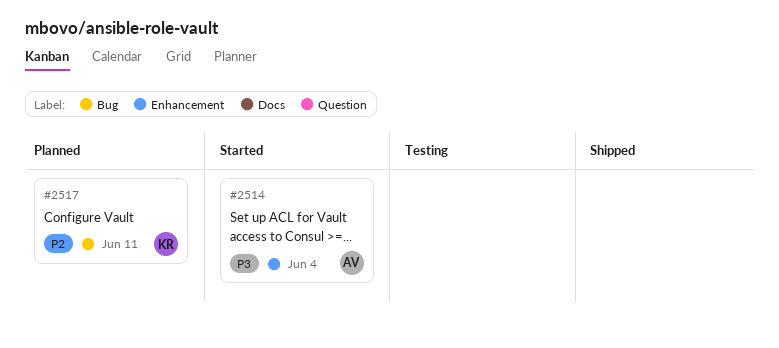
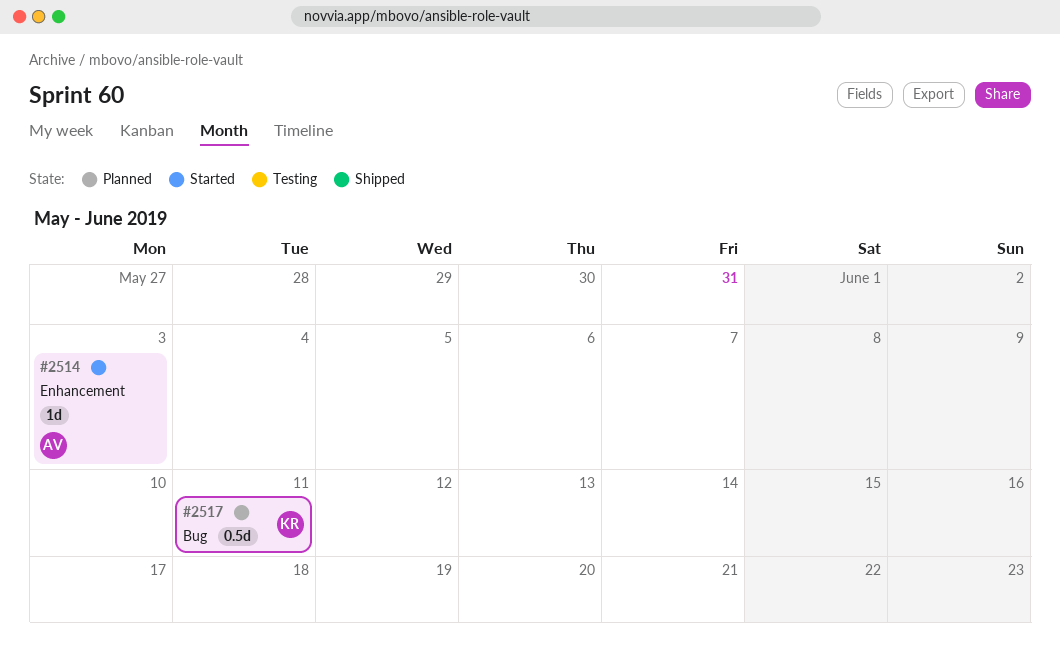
#2514, due: Jun 4 -> Jun 3

